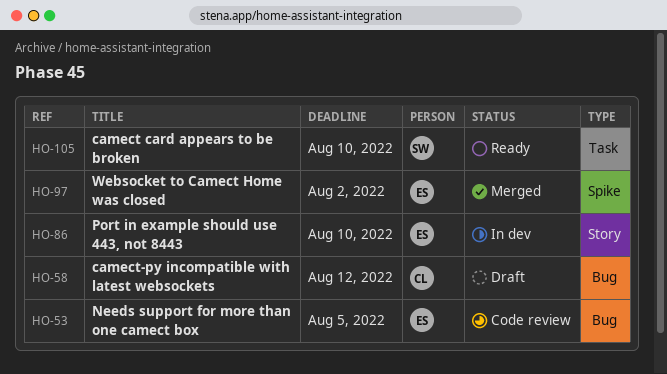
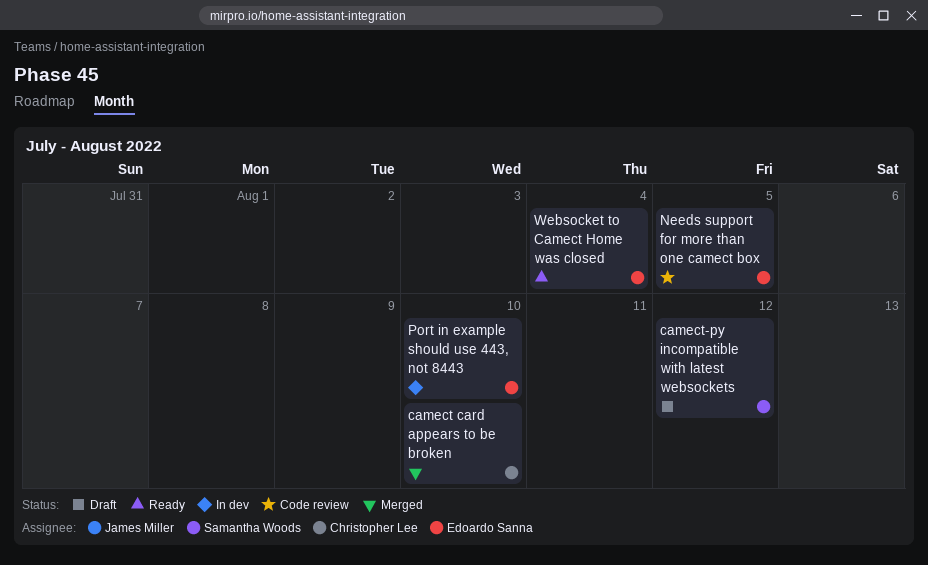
camect card appears to be broken, status: Ready -> Merged
camect card appears to be broken, owner: Samantha Woods -> Christopher Lee
camect-py incompatible with latest websockets, owner: Christopher Lee -> Samantha Woods
Websocket to Camect Home was closed, status: Merged -> Ready
Websocket to Camect Home was closed, due: Aug 2 -> Aug 4

